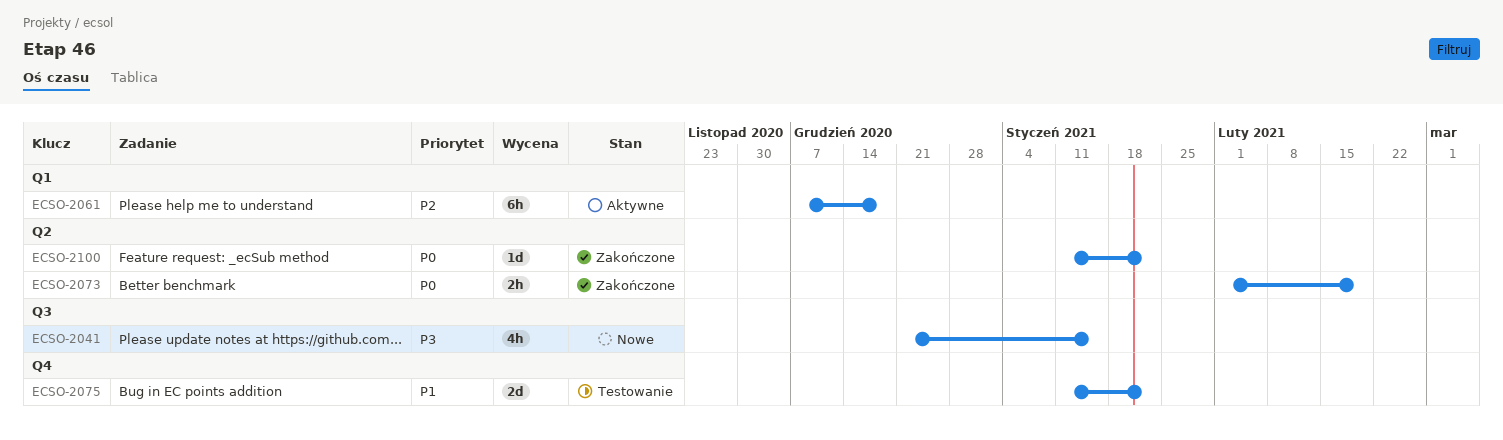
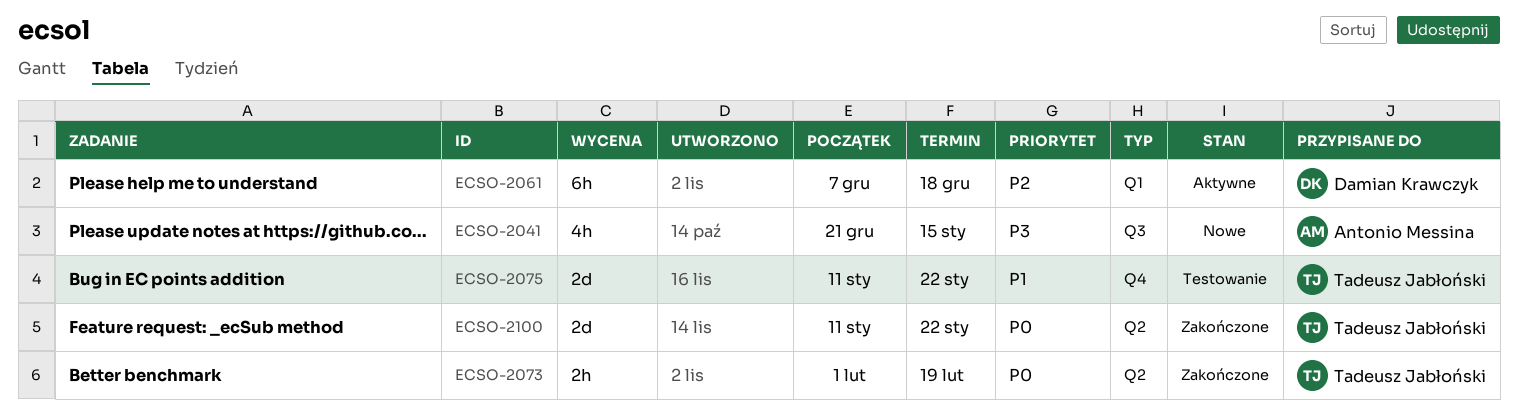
ECSO-2100, estimate: 1d -> 2d

